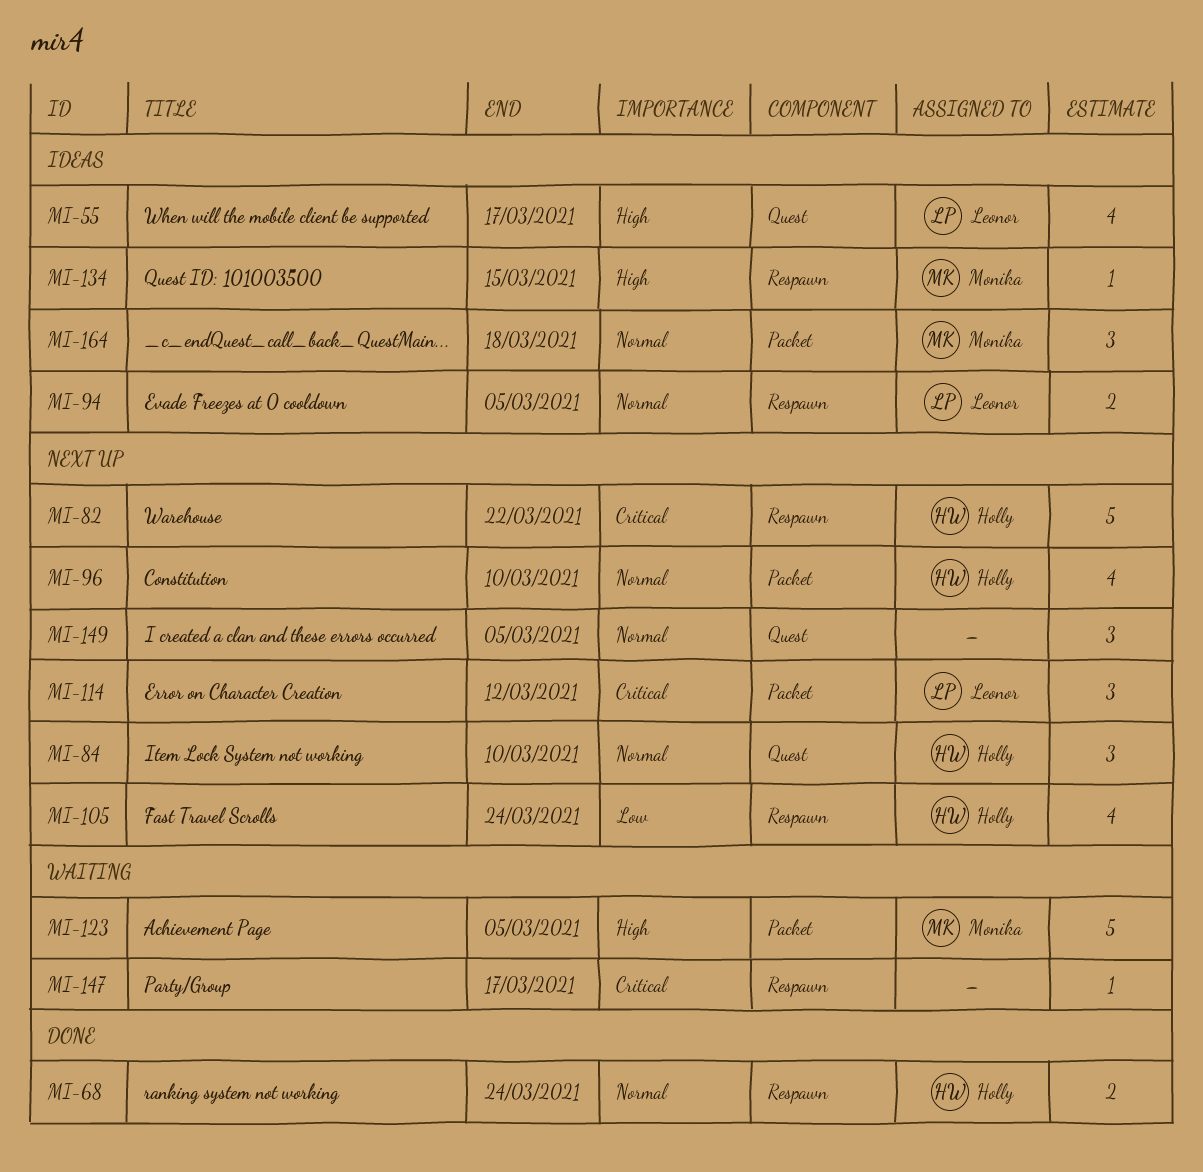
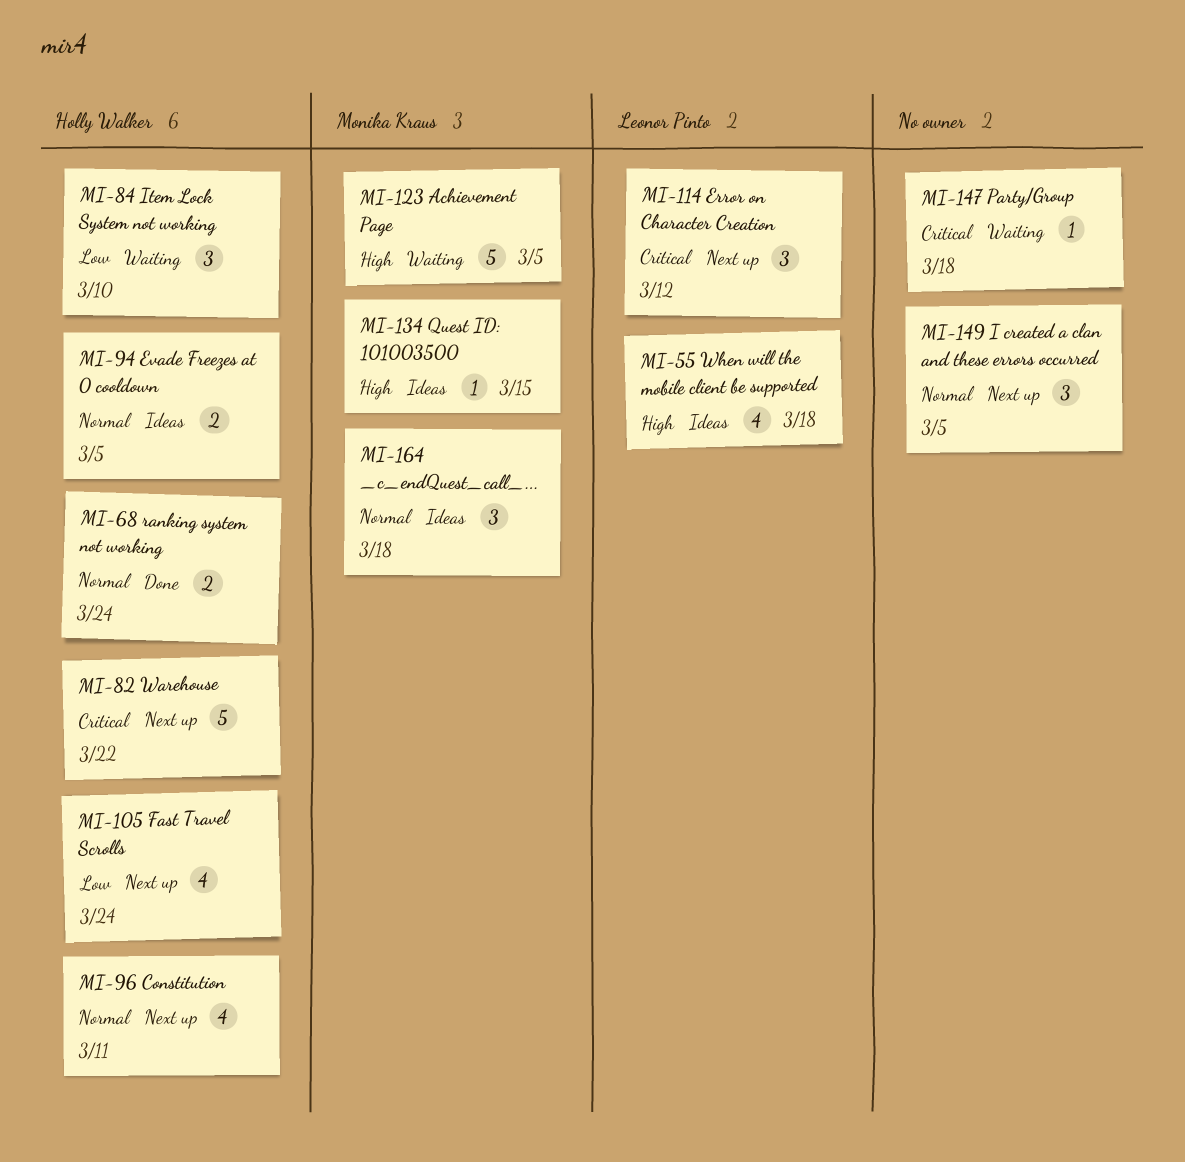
MI-55, due: Mar 17 -> Mar 18
MI-84, status: Next up -> Waiting
MI-84, priority: Normal -> Low
MI-94, owner: Leonor Pinto -> Holly Walker
MI-96, due: Mar 10 -> Mar 11
MI-147, due: Mar 17 -> Mar 18

